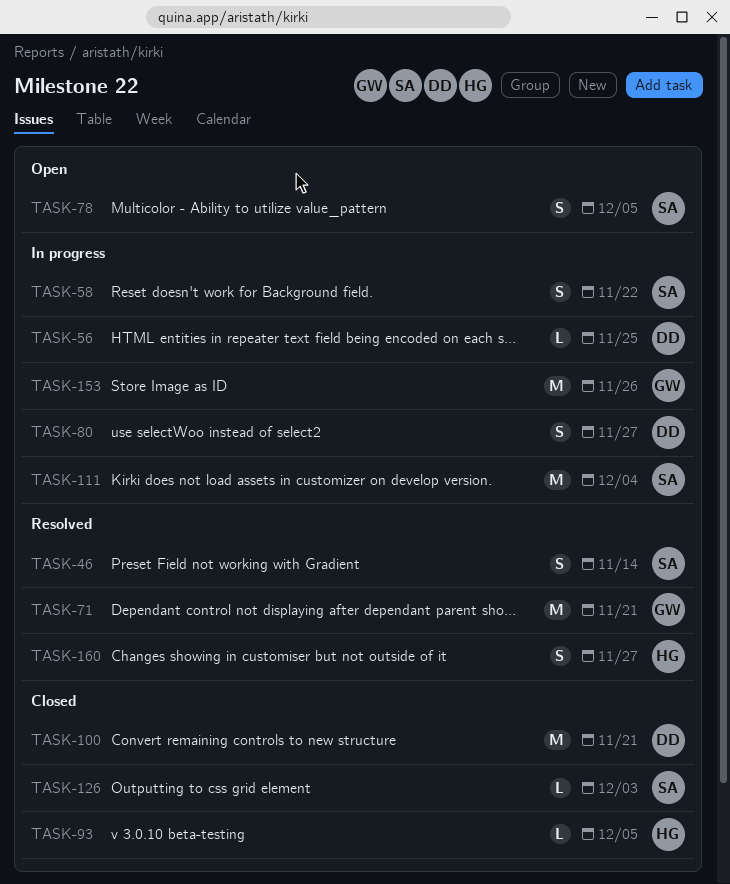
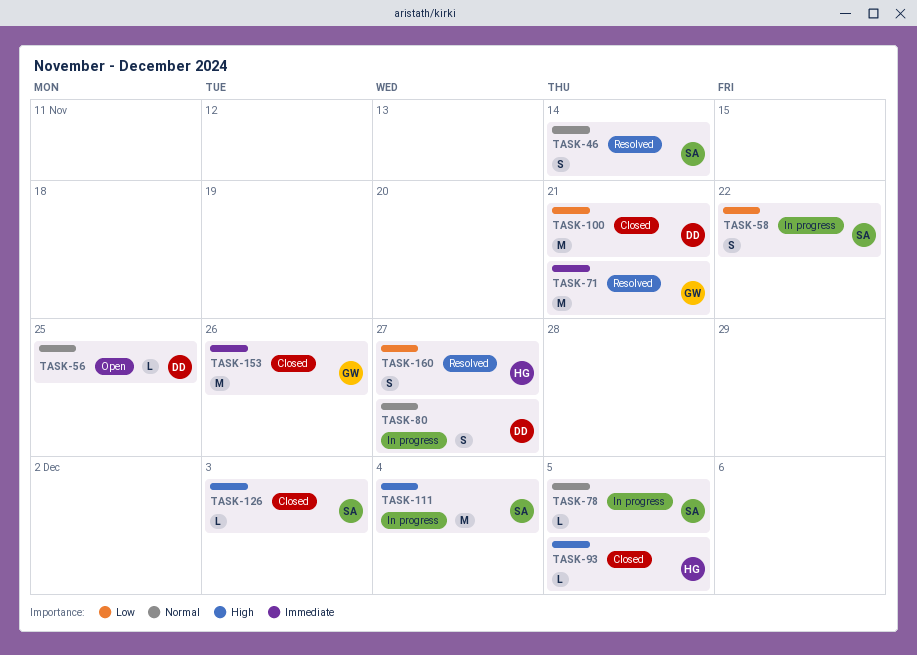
TASK-56, status: In progress -> Open
TASK-78, status: Open -> In progress
TASK-78, estimate: S -> L
TASK-153, status: In progress -> Closed

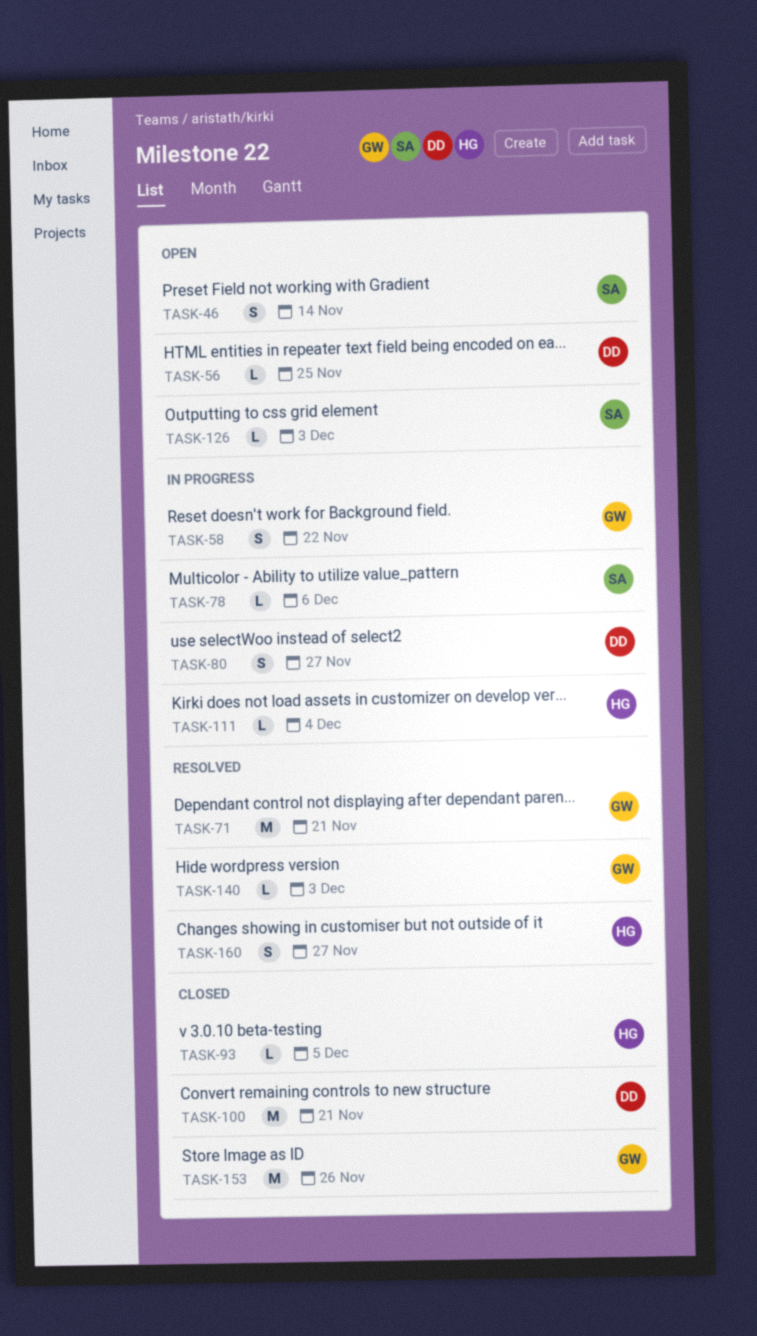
TASK-46, status: Resolved -> Open
TASK-58, owner: SA -> GW
TASK-78, due: Dec 5 -> Dec 6
TASK-111, owner: SA -> HG
TASK-111, estimate: M -> L
TASK-126, status: Closed -> Open
TASK-140: none -> present

